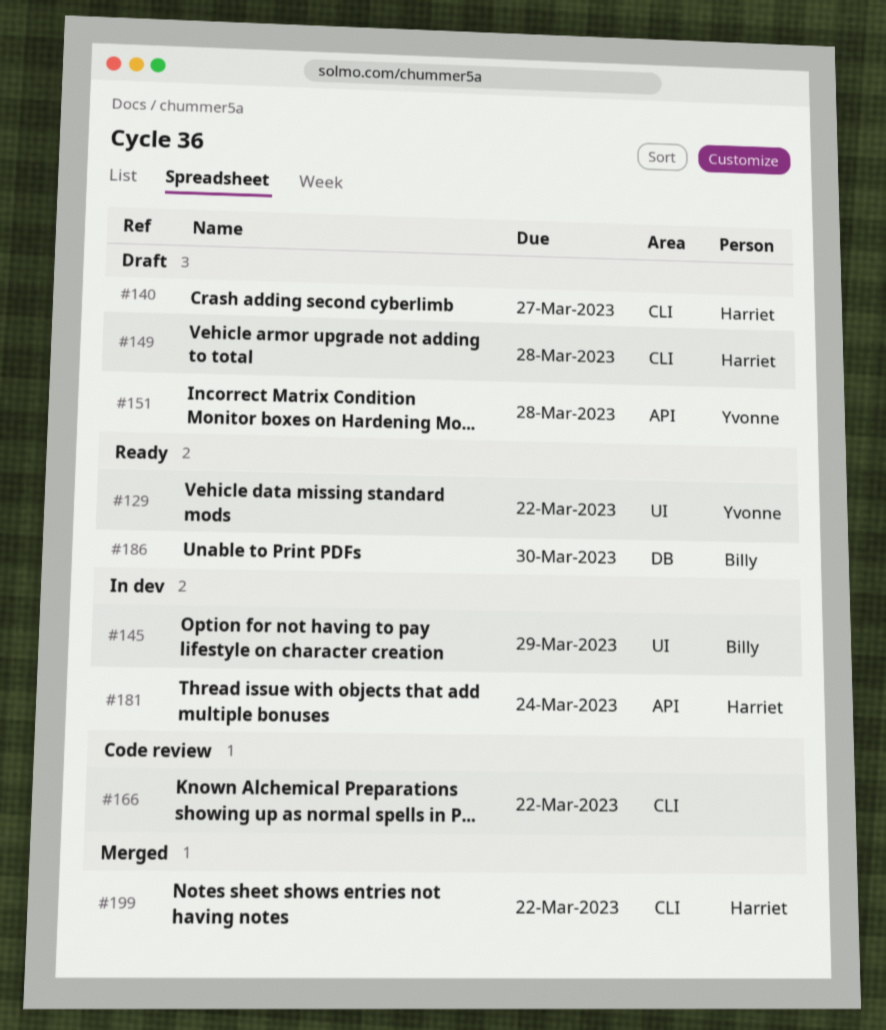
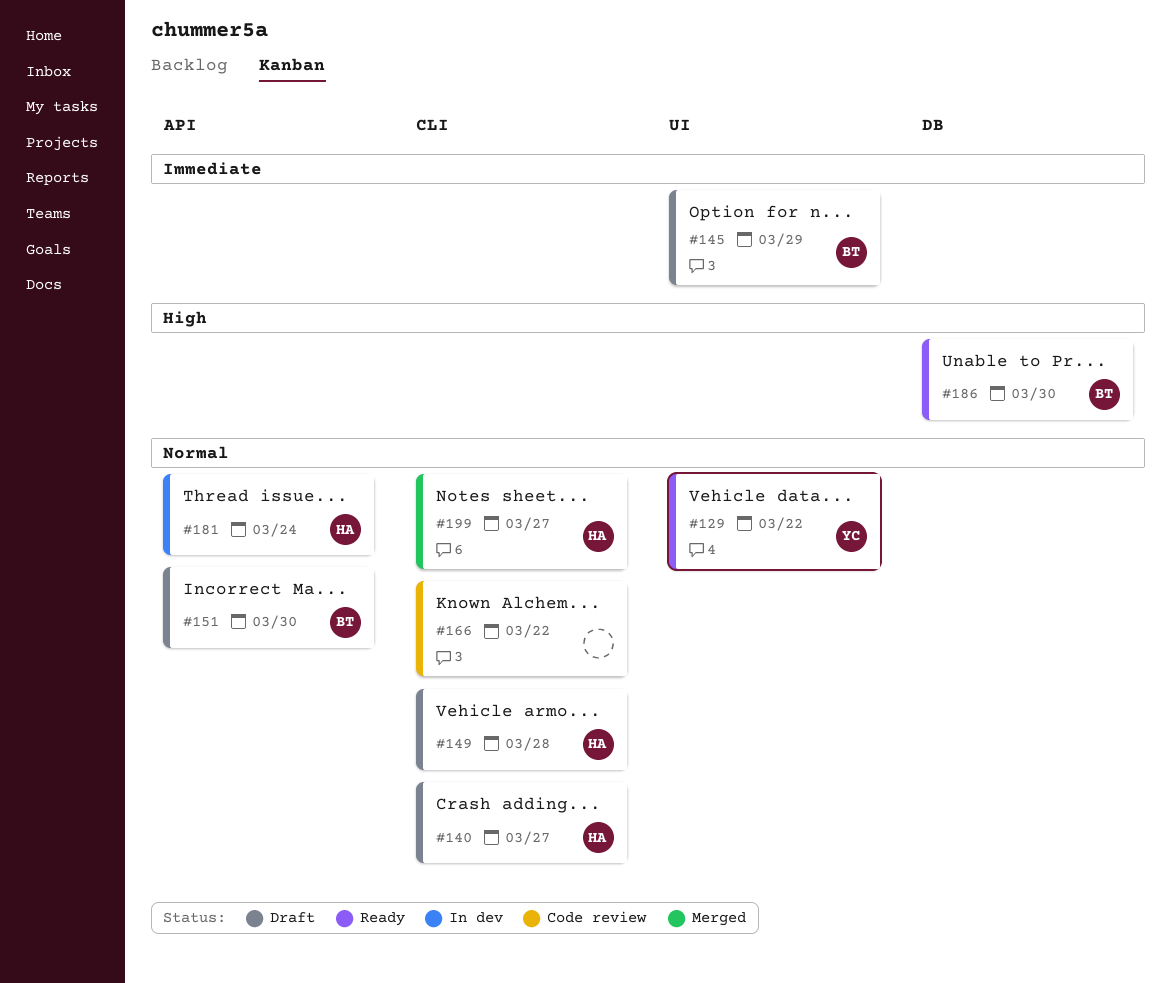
#145, status: In dev -> Draft
#151, owner: Yvonne -> Billy
#151, due: Mar 28 -> Mar 30
#199, due: Mar 22 -> Mar 27

